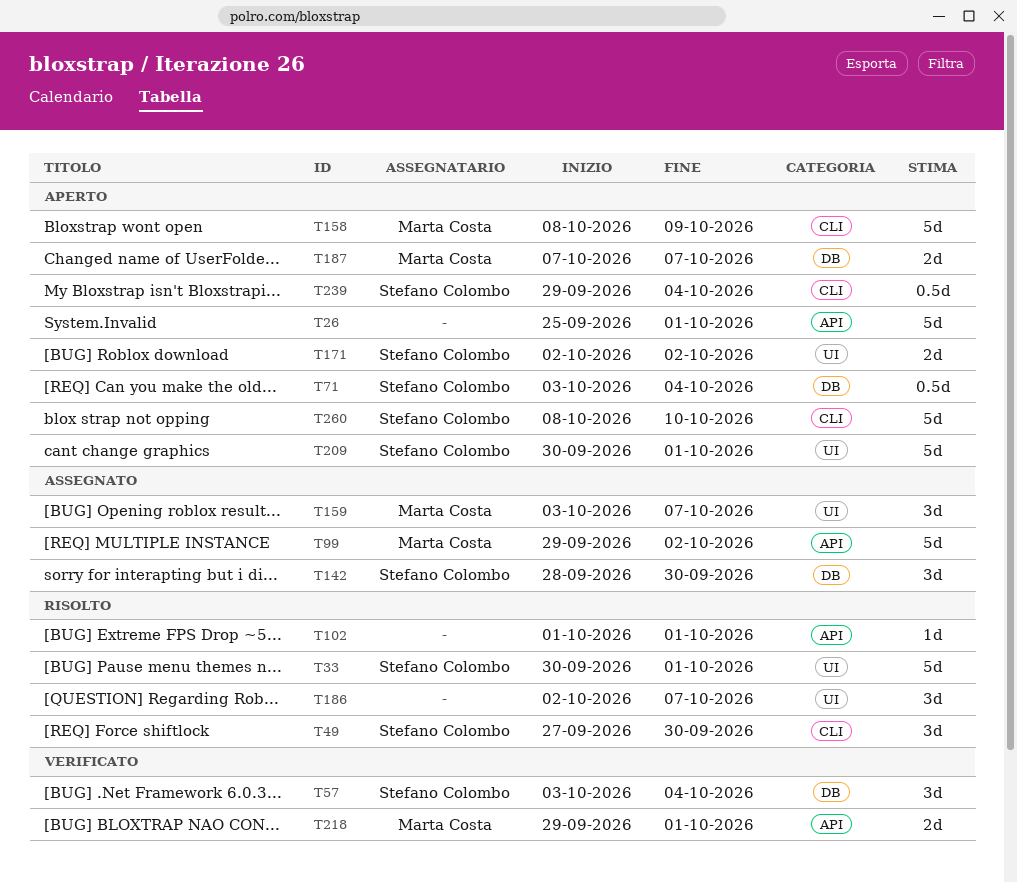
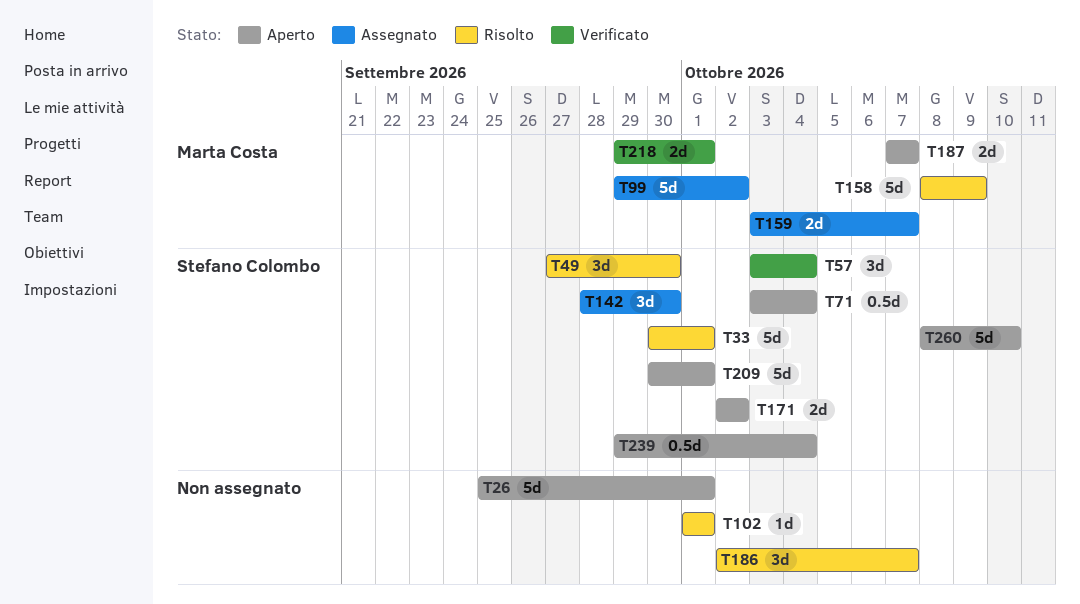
T158, status: Aperto -> Risolto
T159, estimate: 3d -> 2d

